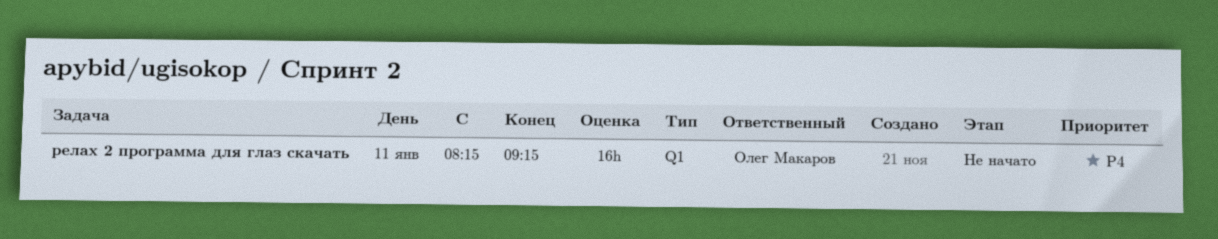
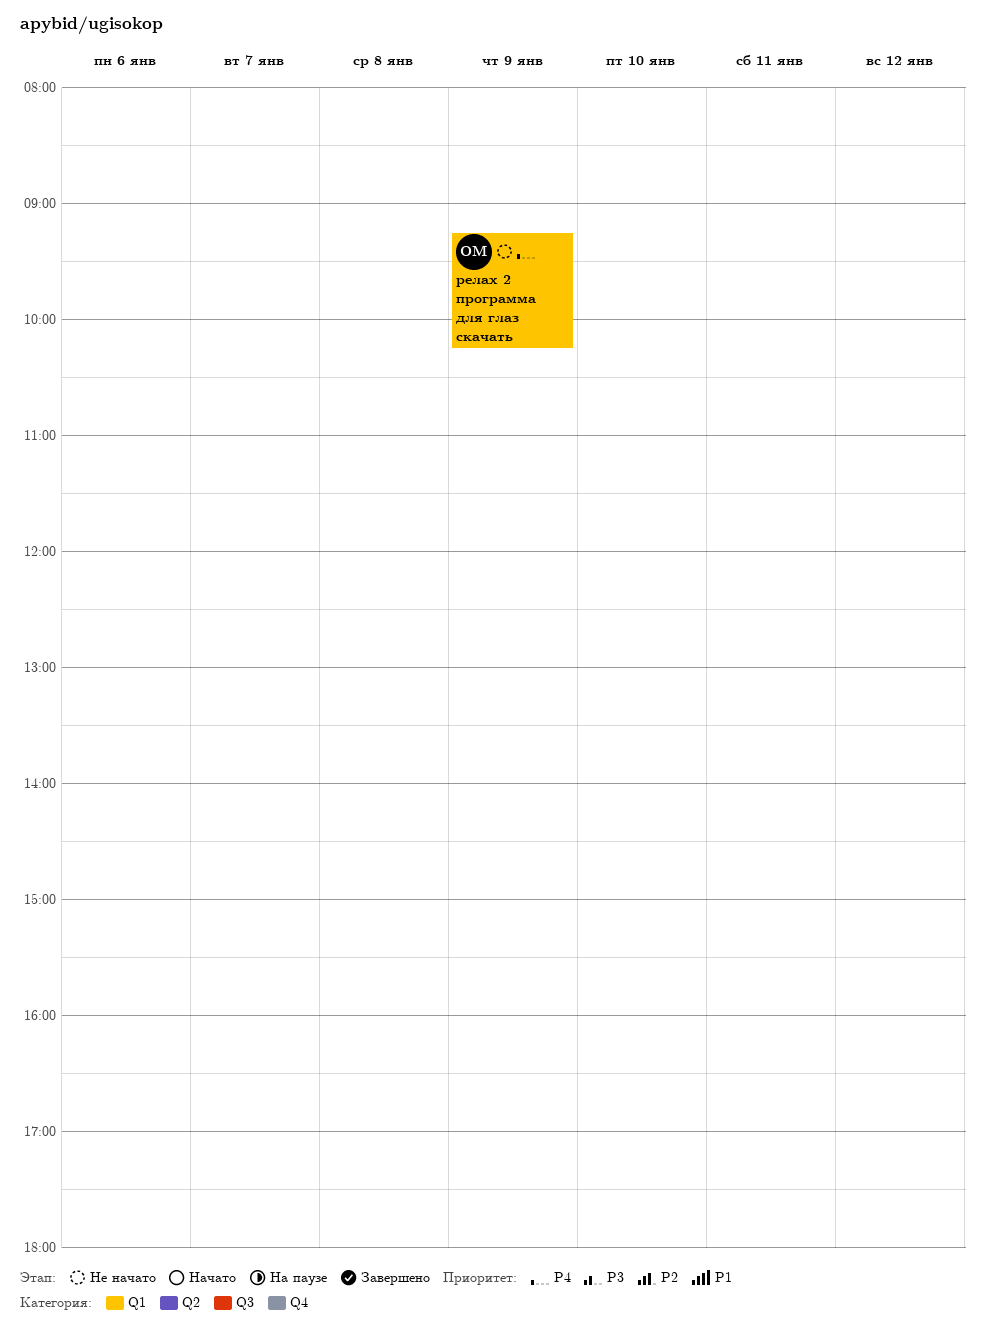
релах 2 программа для глаз скачать, day: Jan 11 -> Jan 9
релах 2 программа для глаз скачать, begins: 08:15 -> 09:15
релах 2 программа для глаз скачать, ends: 09:15 -> 10:15

